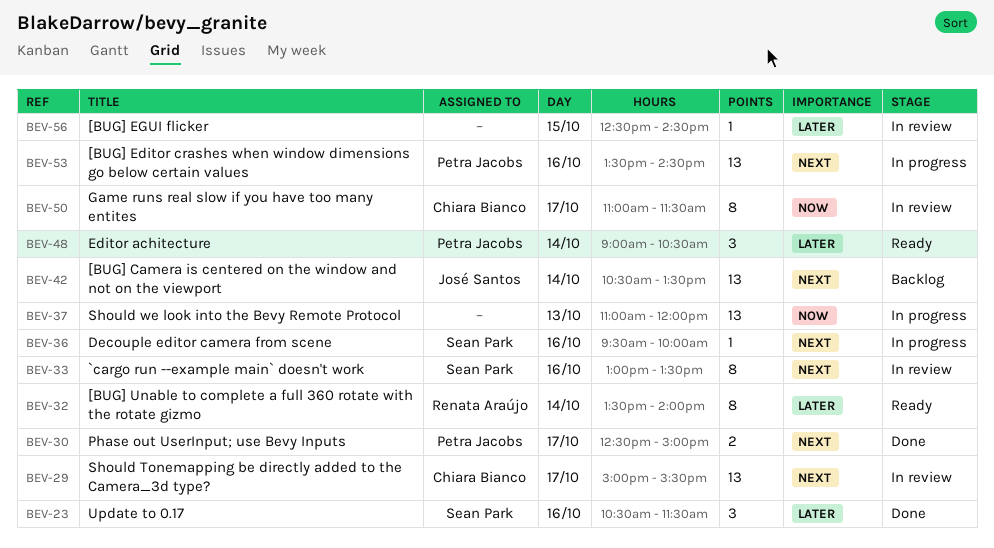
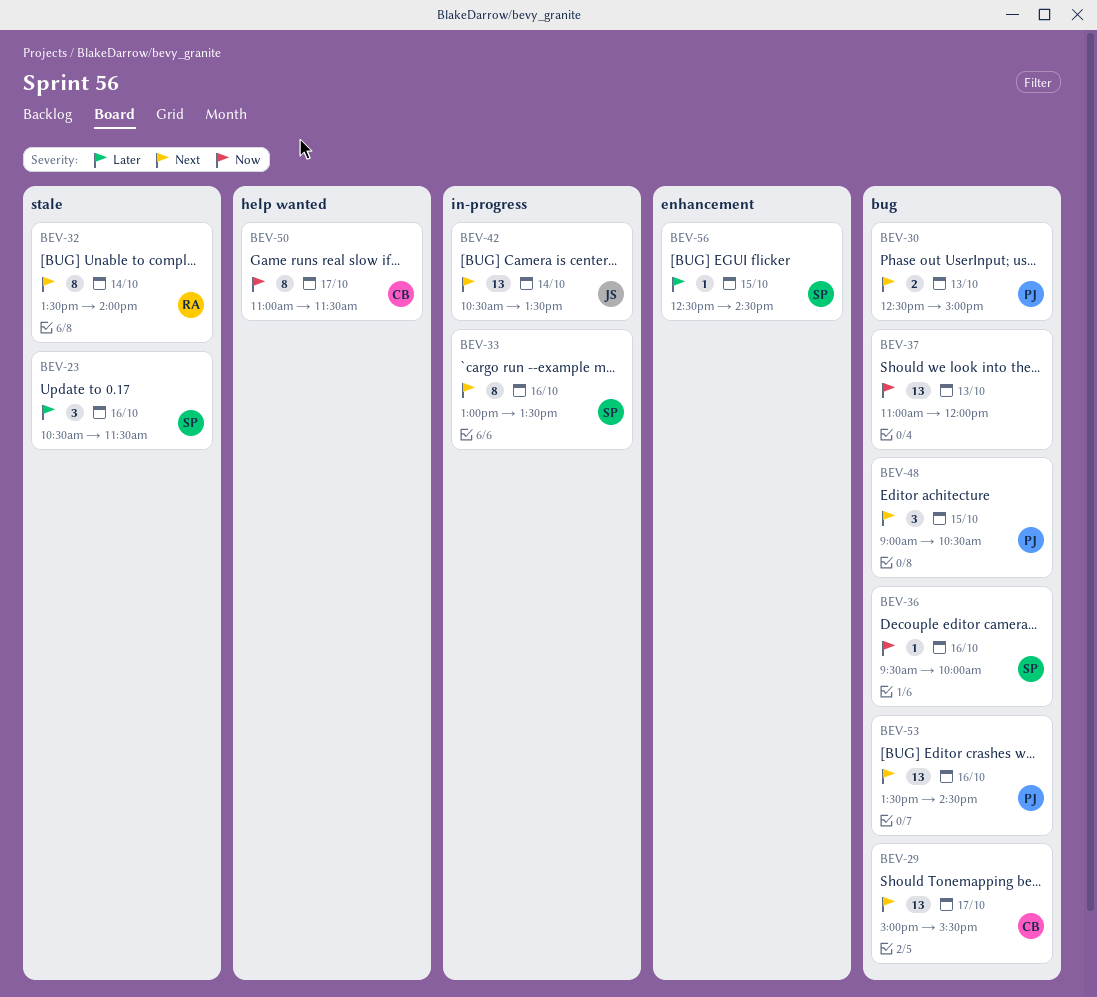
BEV-30, day: Oct 17 -> Oct 13
BEV-32, priority: Later -> Next
BEV-36, priority: Next -> Now
BEV-48, priority: Later -> Next
BEV-48, day: Oct 14 -> Oct 15
BEV-56, owner: none -> Sean Park

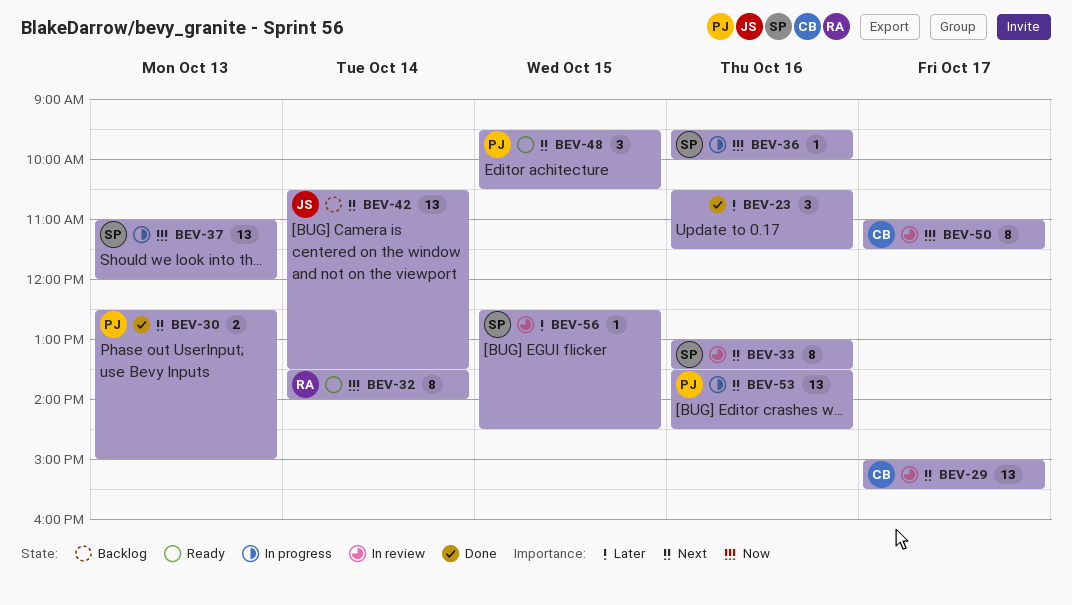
BEV-23, owner: SP -> none
BEV-32, priority: Next -> Now
BEV-37, owner: none -> SP
BEV-48, begins: 09:00 -> 09:30

